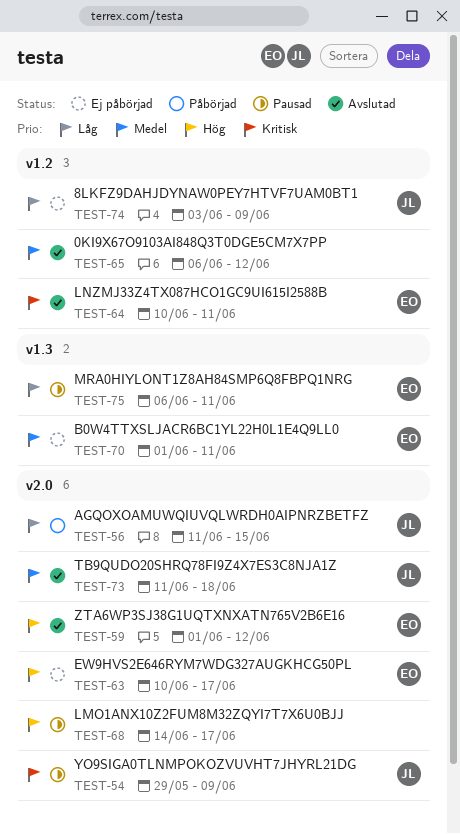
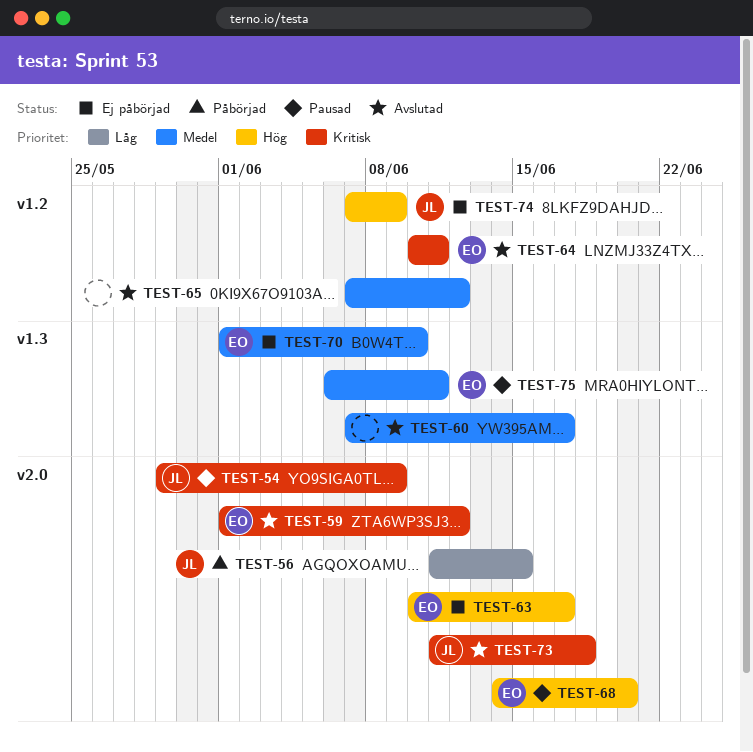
TEST-59, priority: Hög -> Kritisk
TEST-60: none -> present
TEST-65, start: Jun 6 -> Jun 7
TEST-68, owner: none -> EO
TEST-68, due: Jun 17 -> Jun 20
TEST-70, due: Jun 11 -> Jun 10
TEST-73, priority: Medel -> Kritisk
TEST-74, priority: Låg -> Hög
TEST-74, start: Jun 3 -> Jun 7
TEST-75, priority: Låg -> Medel

